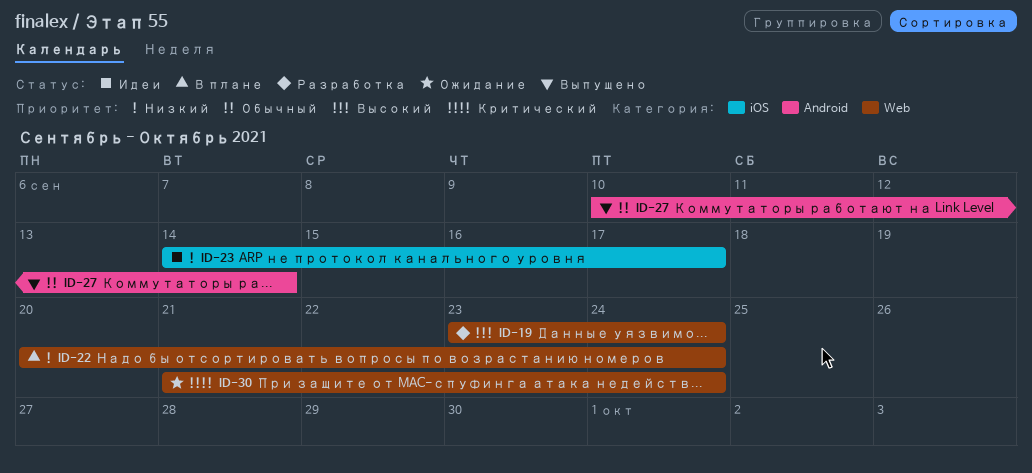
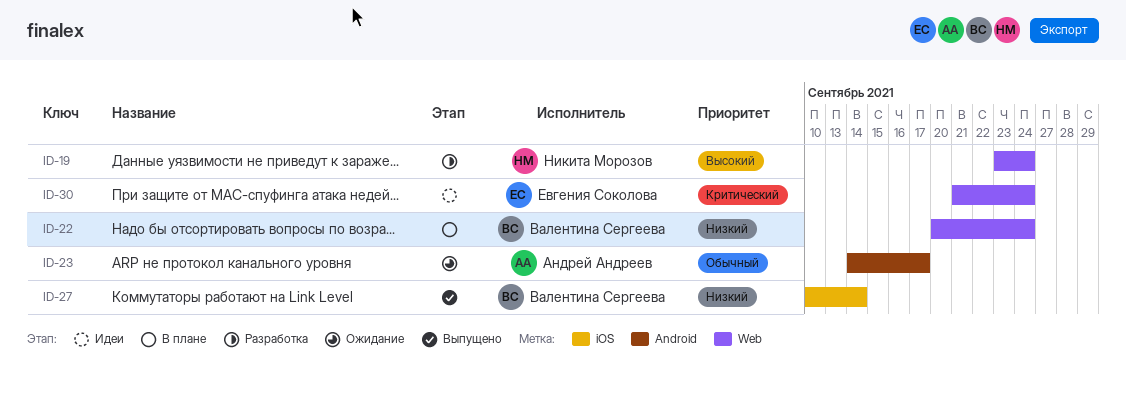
ID-23, status: Идеи -> Ожидание
ID-23, priority: Низкий -> Обычный
ID-23, label: iOS -> Android
ID-27, priority: Обычный -> Низкий
ID-27, label: Android -> iOS
ID-30, status: Ожидание -> Идеи

